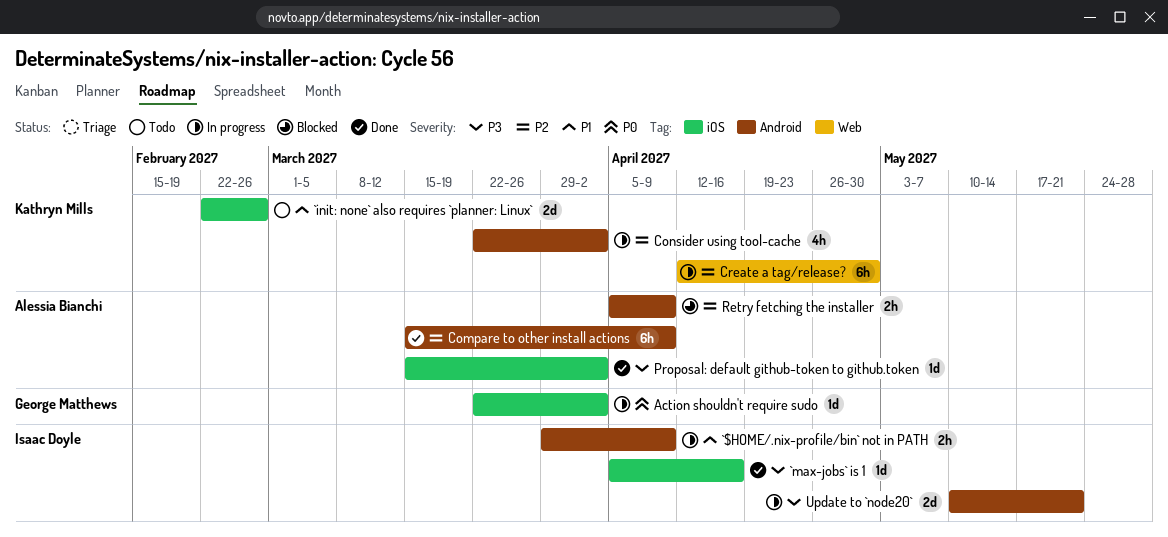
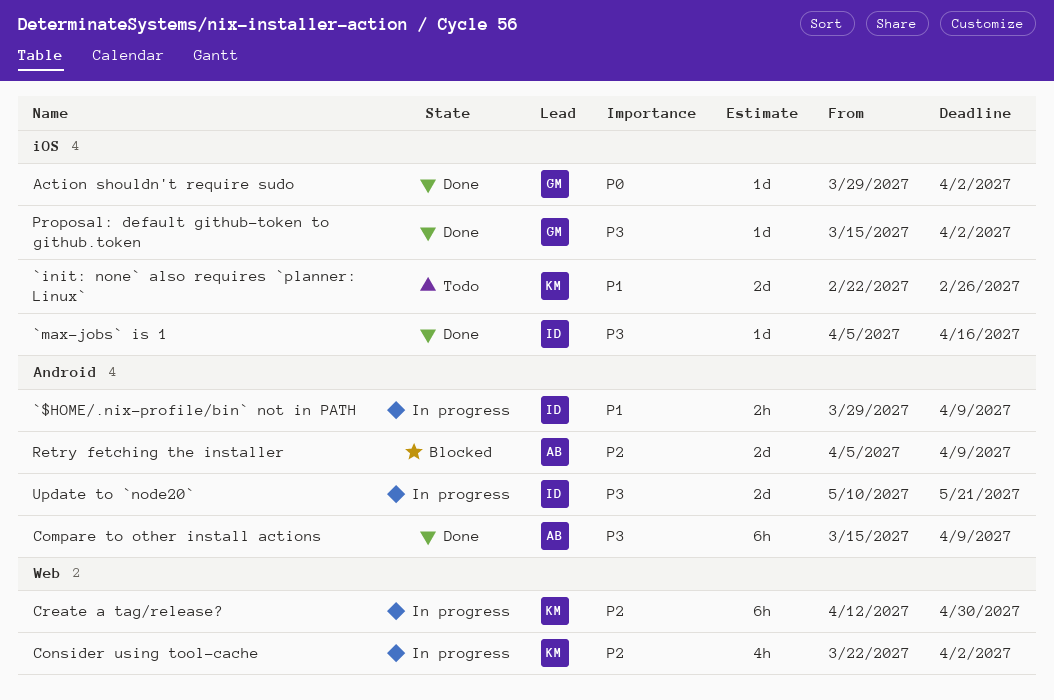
Action shouldn't require sudo, status: In progress -> Done
Action shouldn't require sudo, start: Mar 22 -> Mar 29
Compare to other install actions, priority: P2 -> P3
Consider using tool-cache, label: Android -> Web
Proposal: default github-token to github.token, owner: Alessia Bianchi -> George Matthews
Retry fetching the installer, estimate: 2h -> 2d

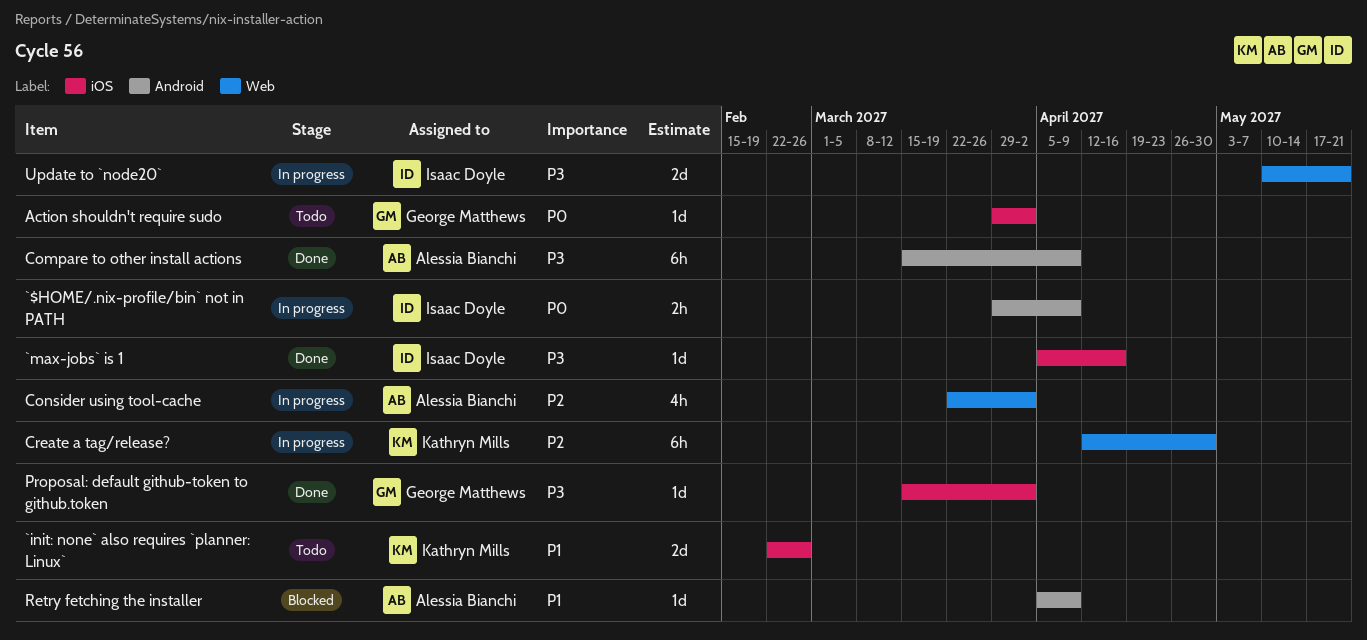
`$HOME/.nix-profile/bin` not in PATH, priority: P1 -> P0
Action shouldn't require sudo, status: Done -> Todo
Consider using tool-cache, owner: Kathryn Mills -> Alessia Bianchi
Retry fetching the installer, priority: P2 -> P1
Retry fetching the installer, estimate: 2d -> 1d
Update to `node20`, label: Android -> Web

